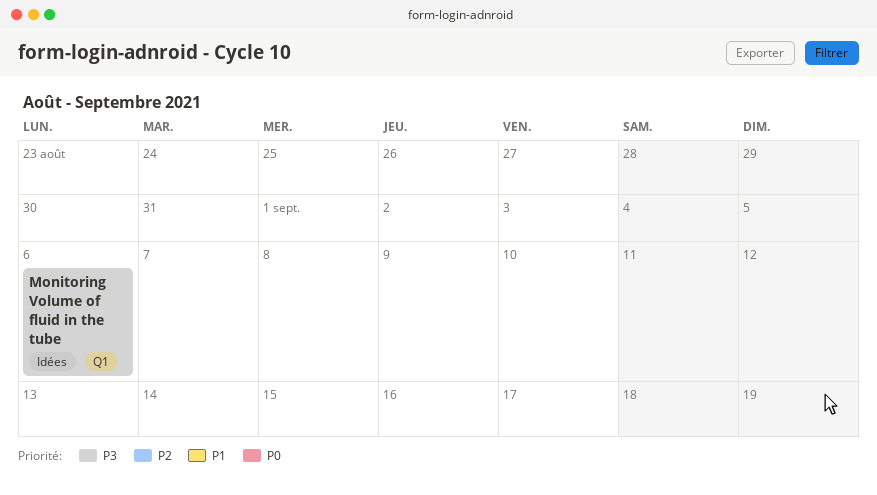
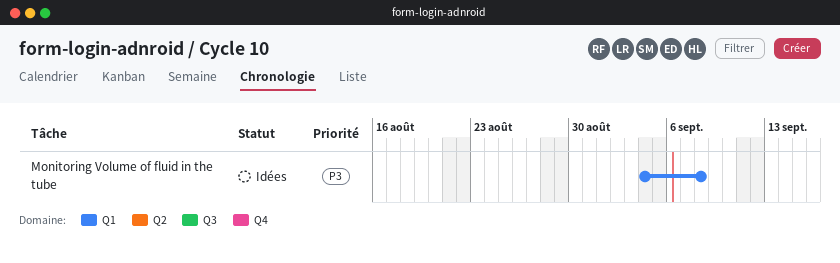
Monitoring Volume of fluid in the tube, due: Sep 6 -> Sep 8

